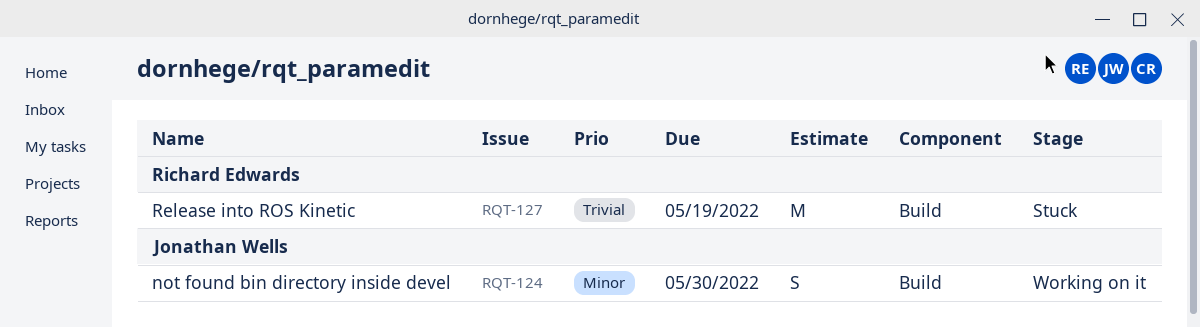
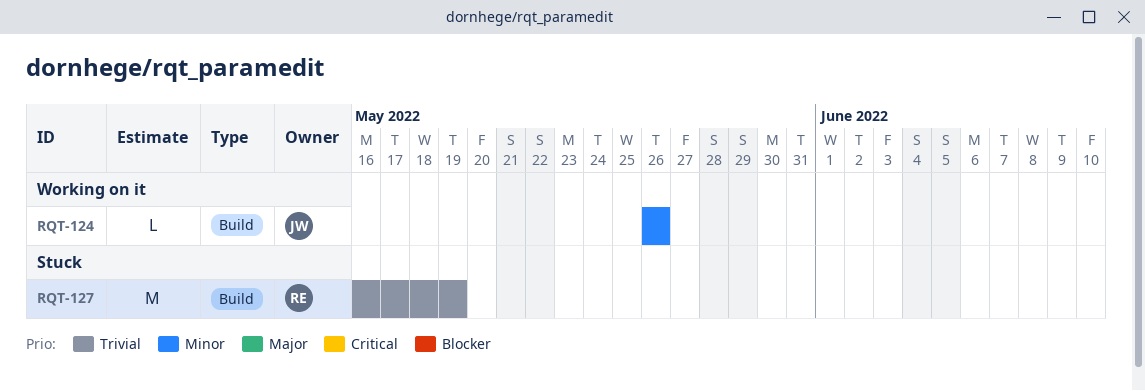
RQT-124, estimate: S -> L
RQT-124, due: May 30 -> May 26

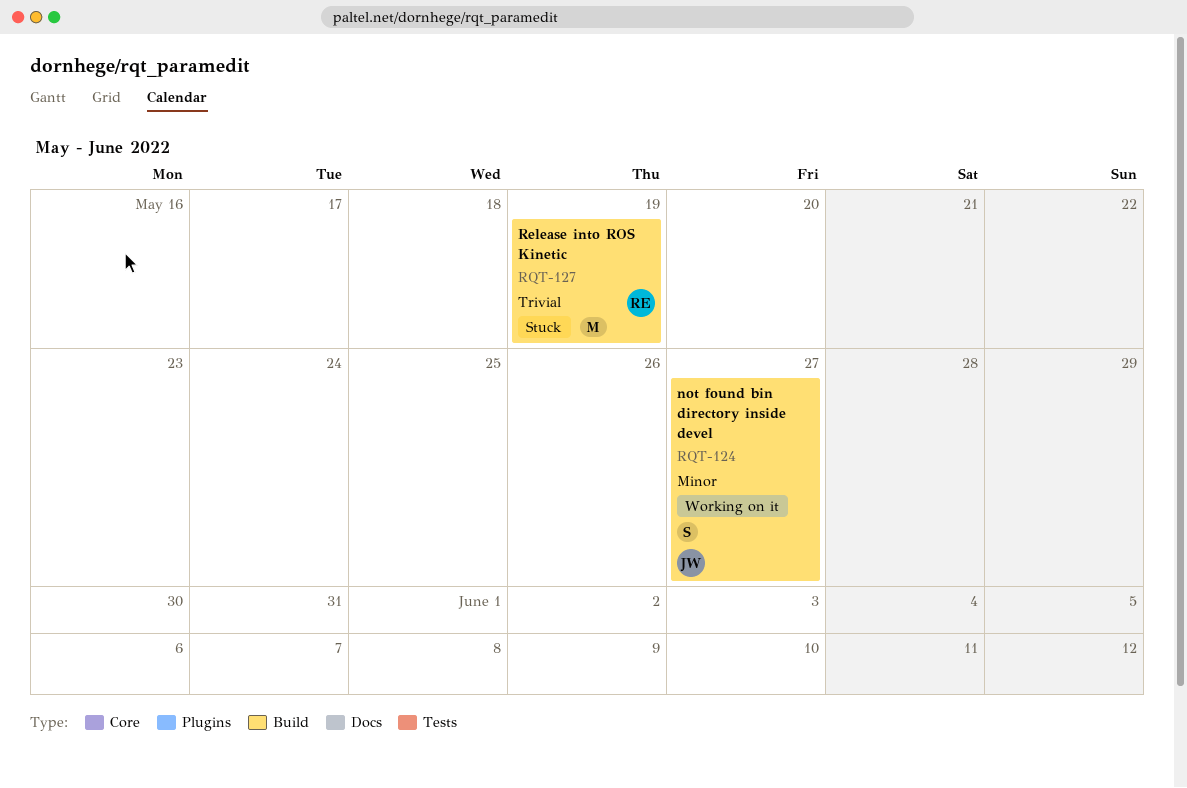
RQT-124, estimate: L -> S
RQT-124, due: May 26 -> May 27

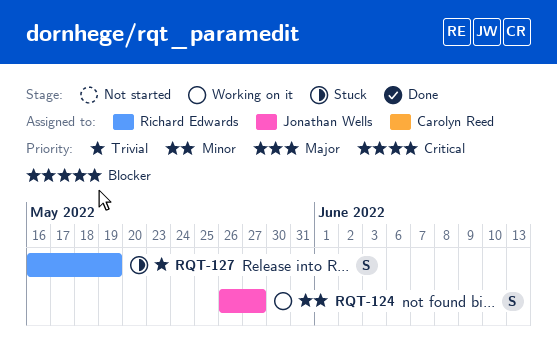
RQT-127, estimate: M -> S

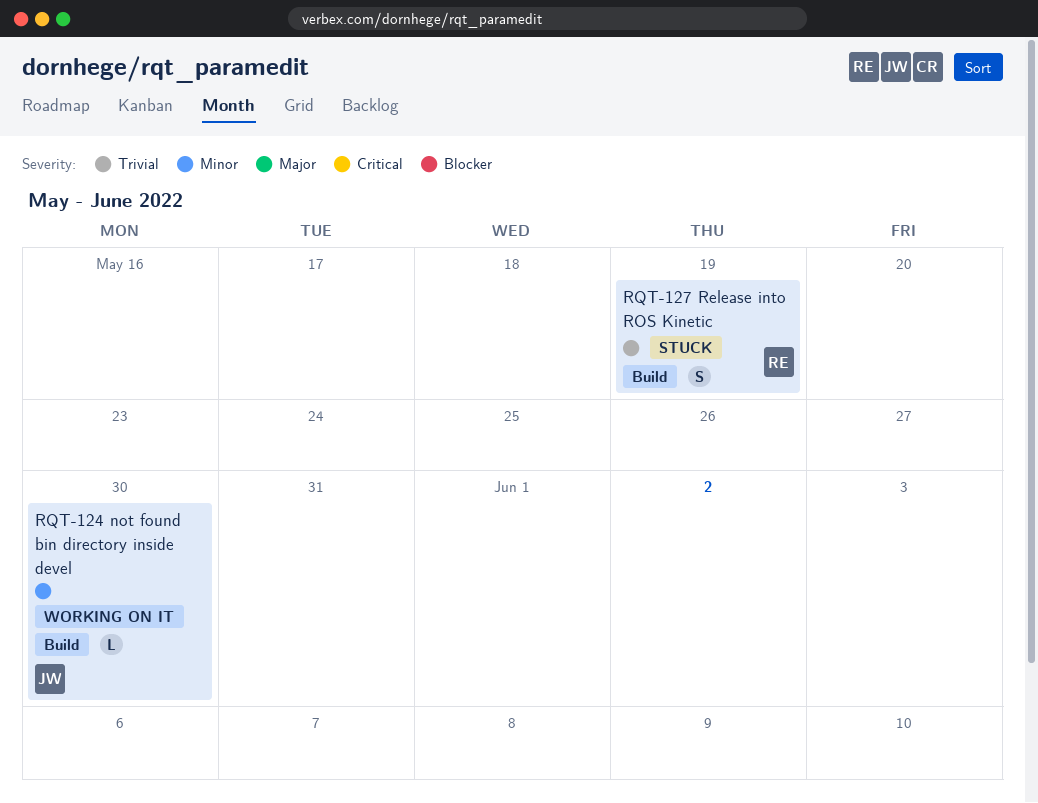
RQT-124, estimate: S -> L
RQT-124, due: May 27 -> May 30

